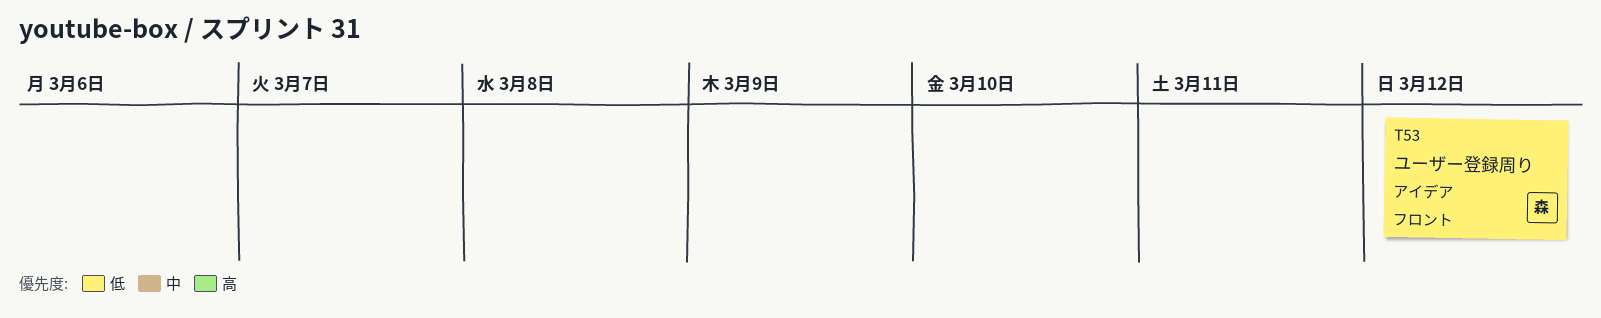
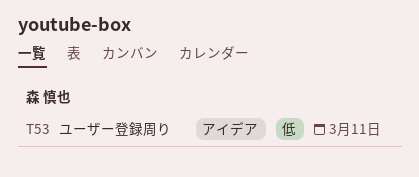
T53, due: Mar 12 -> Mar 11

